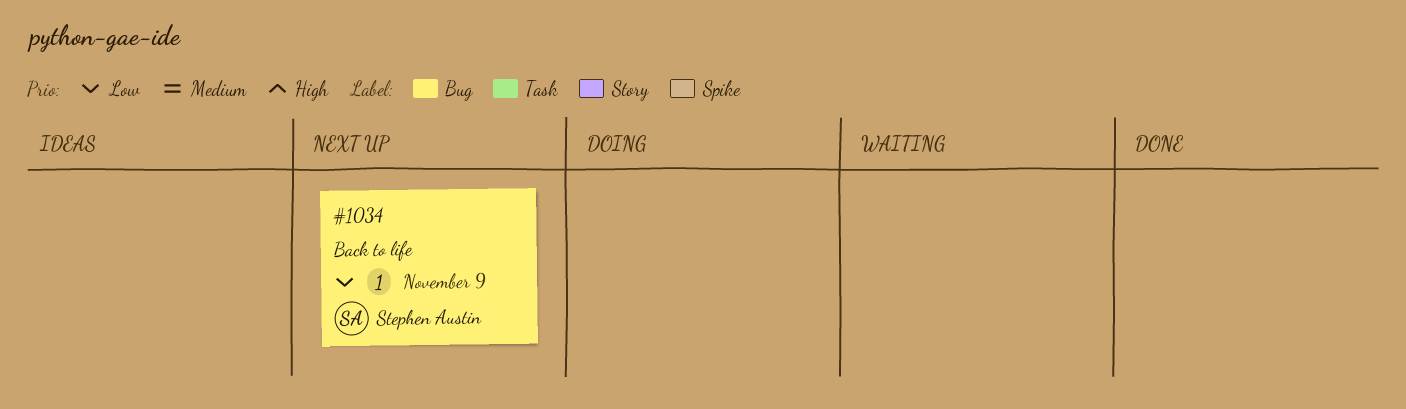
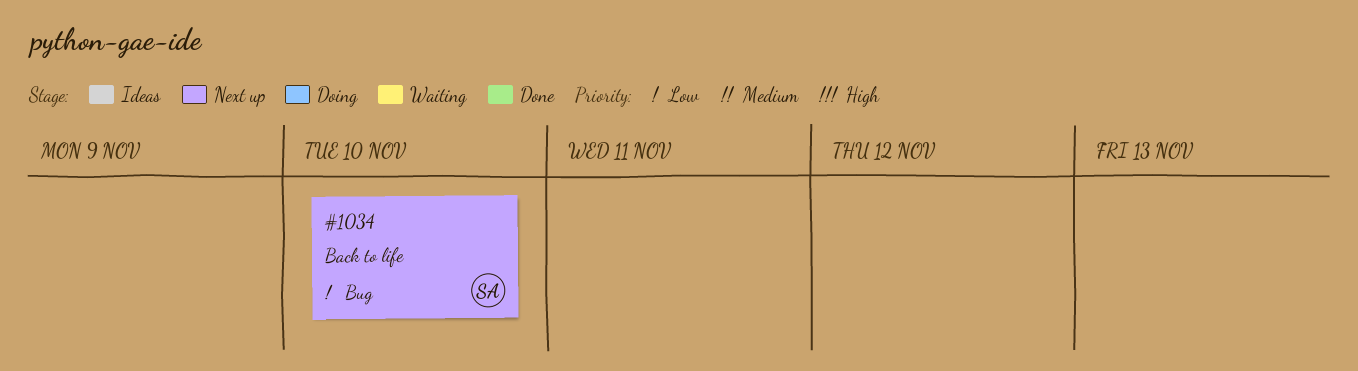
#1034, due: Nov 9 -> Nov 10

